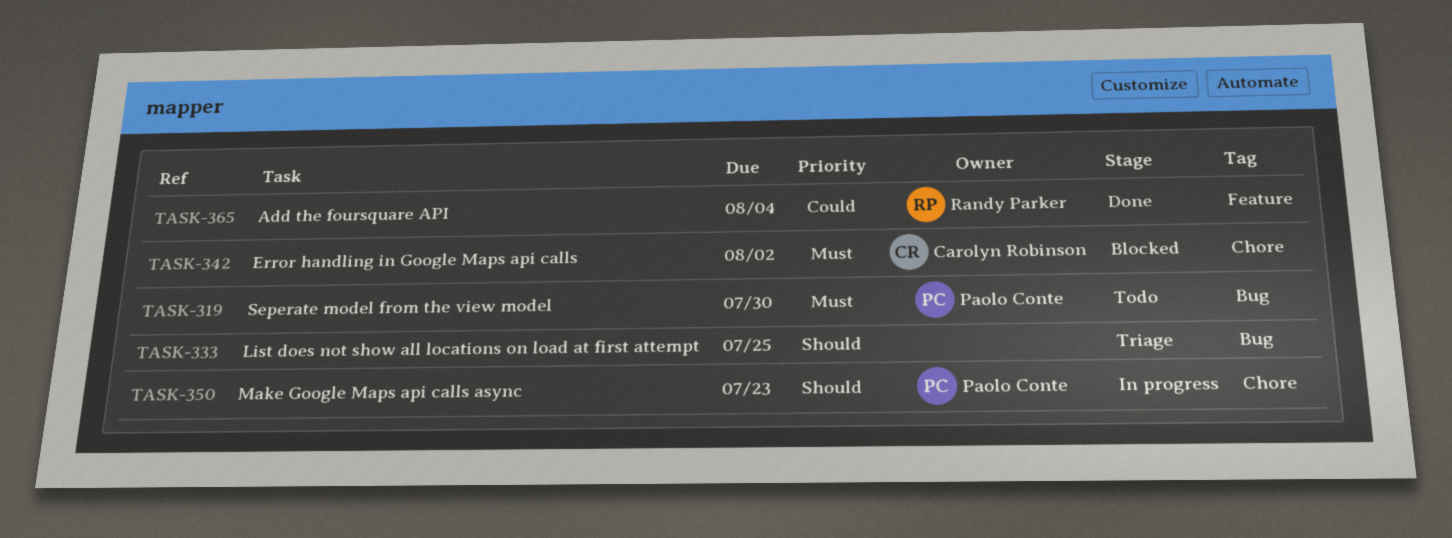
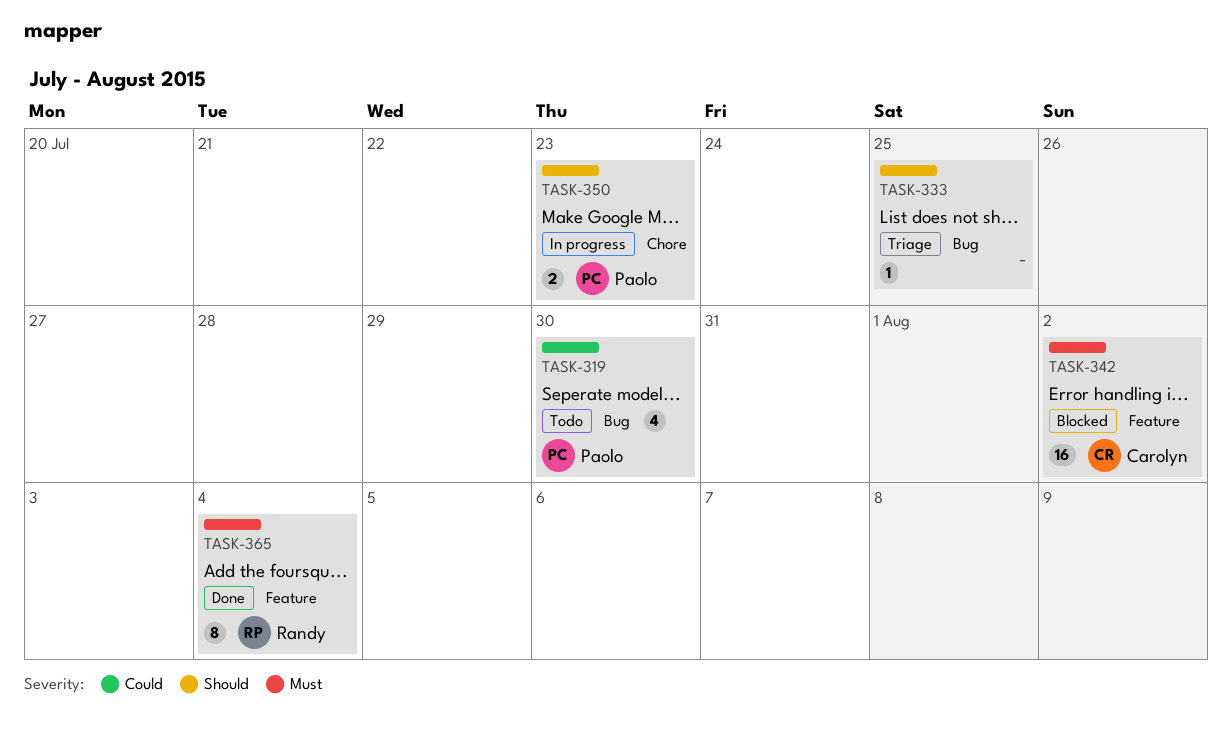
TASK-319, priority: Must -> Could
TASK-342, label: Chore -> Feature
TASK-365, priority: Could -> Must

